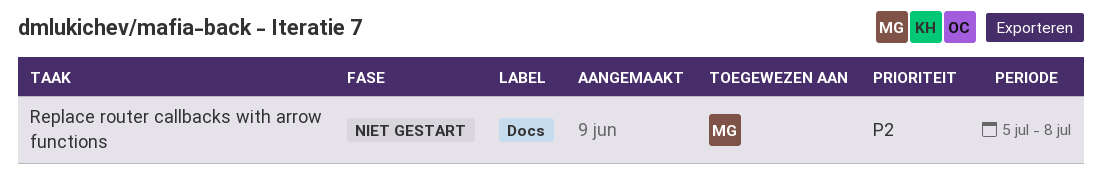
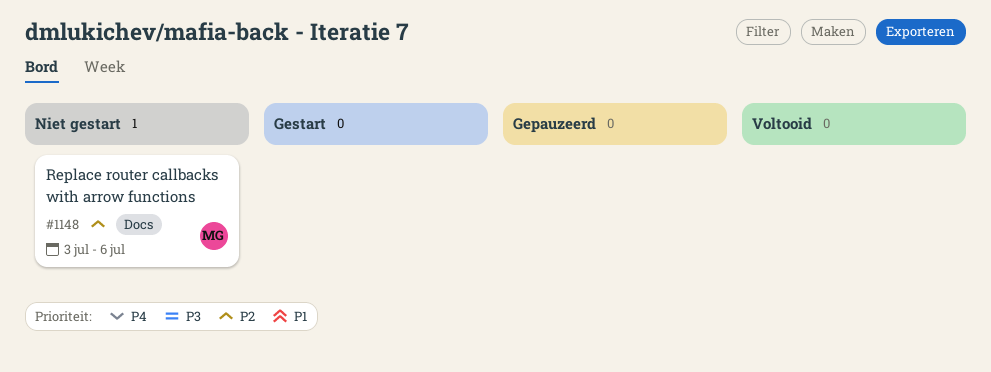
Replace router callbacks with arrow functions, start: Jul 5 -> Jul 3
Replace router callbacks with arrow functions, due: Jul 8 -> Jul 6

